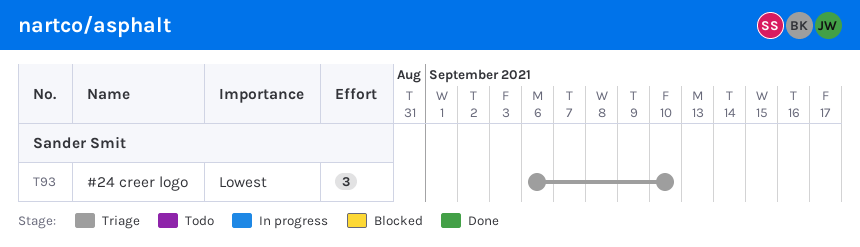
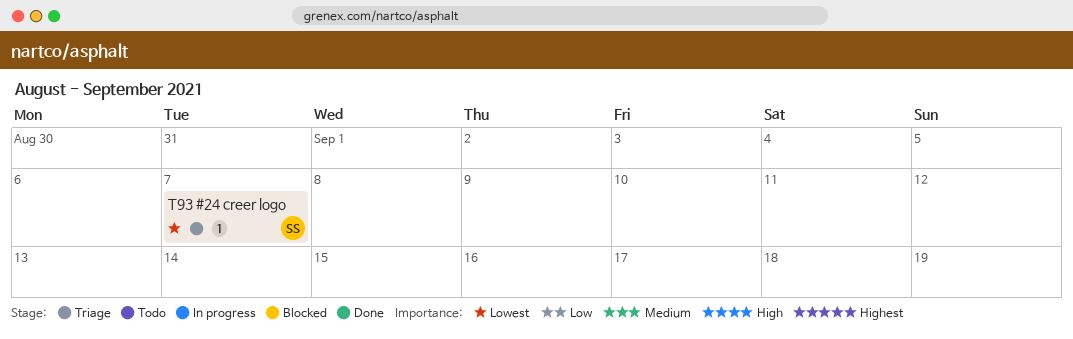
T93, estimate: 3 -> 1
T93, due: Sep 10 -> Sep 7

